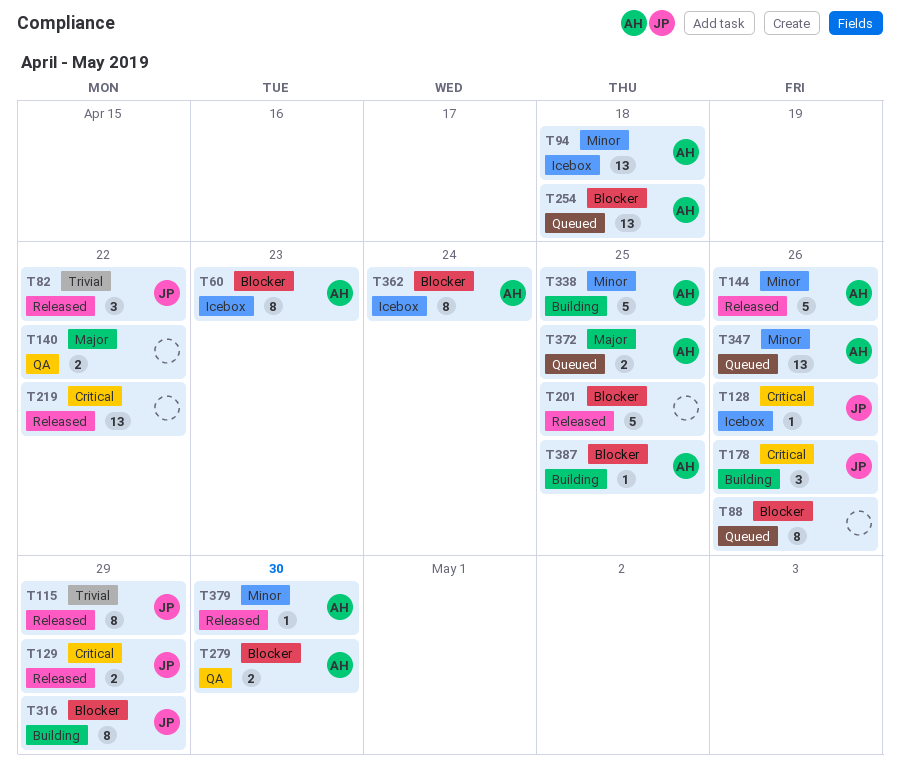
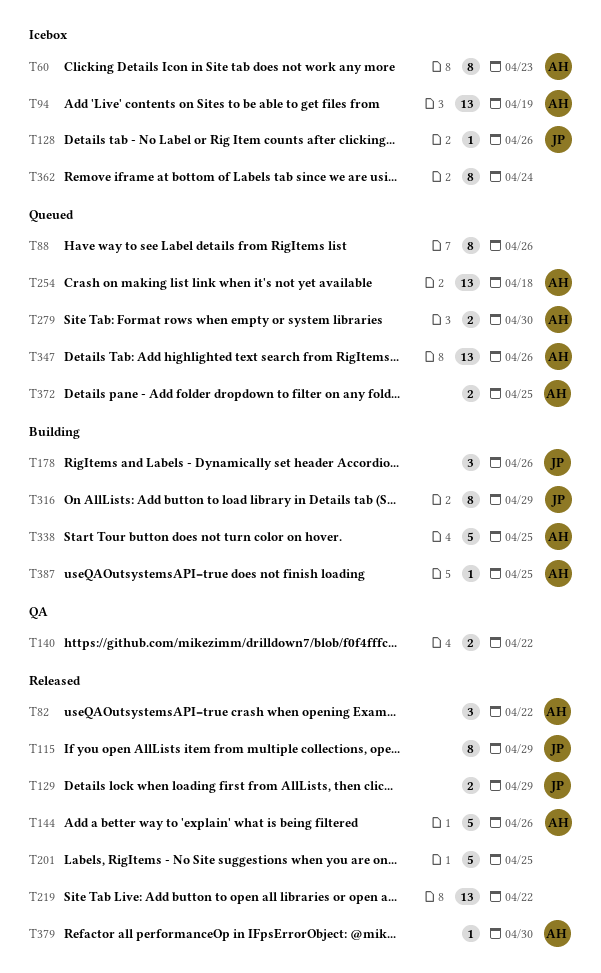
T82, owner: JP -> AH
T94, due: Apr 18 -> Apr 19
T279, status: QA -> Queued
T362, owner: AH -> none

